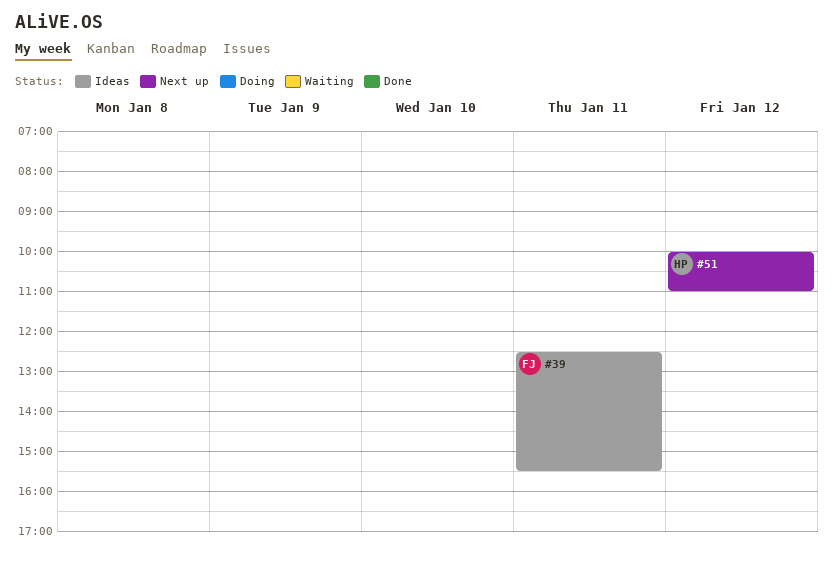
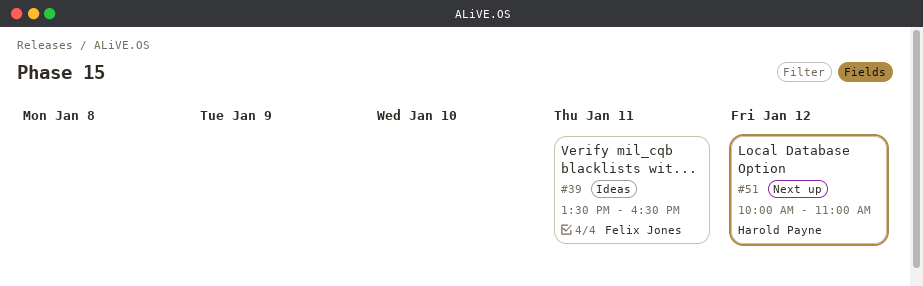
#39, begins: 12:30 -> 13:30
#39, ends: 15:30 -> 16:30

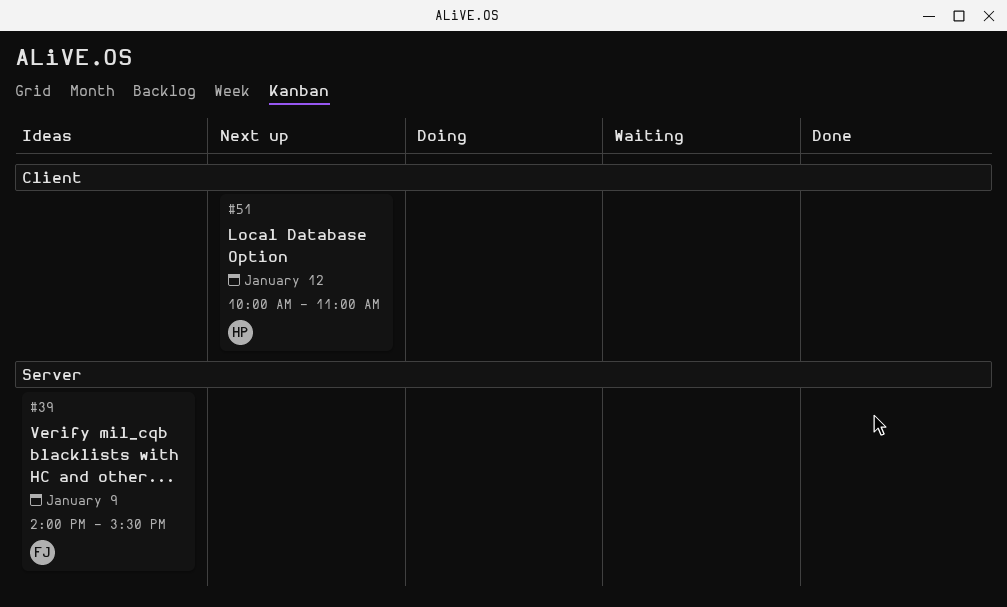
#39, day: Jan 11 -> Jan 9
#39, begins: 13:30 -> 14:00
#39, ends: 16:30 -> 15:30

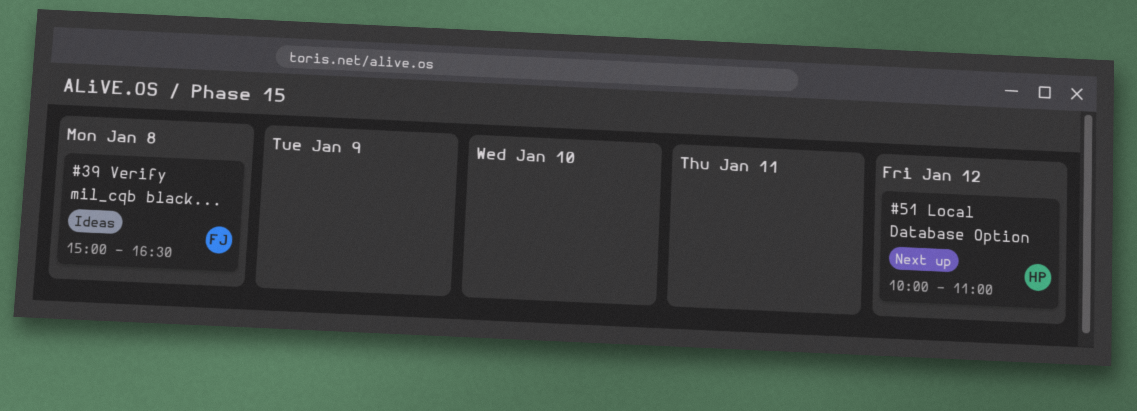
#39, day: Jan 9 -> Jan 8
#39, begins: 14:00 -> 15:00
#39, ends: 15:30 -> 16:30

